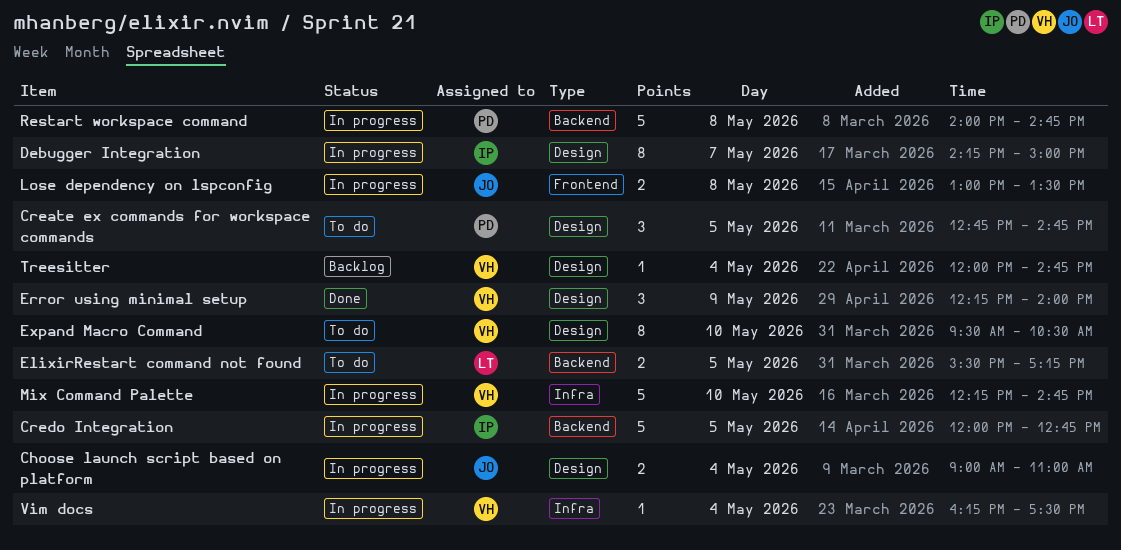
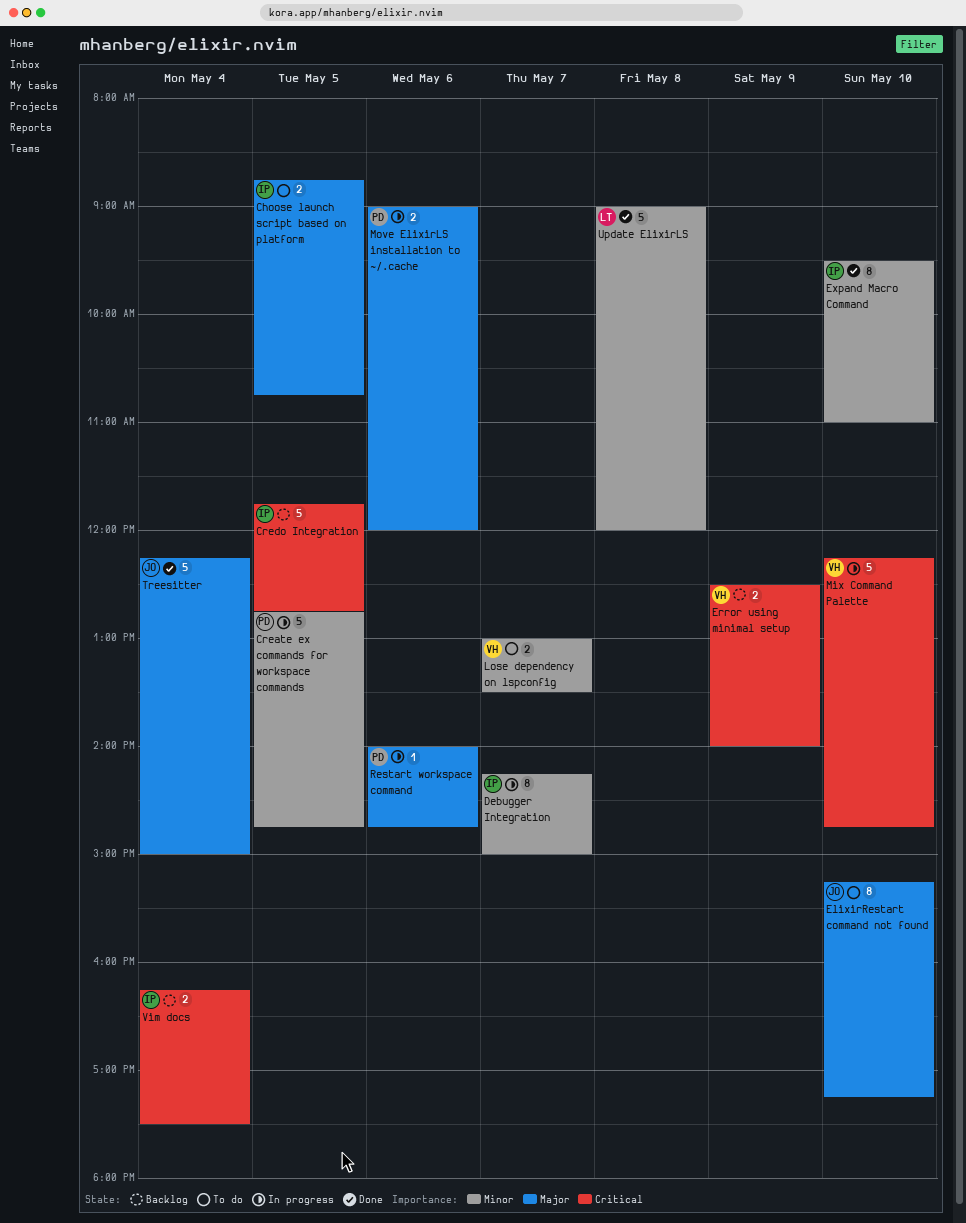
Choose launch script based on platform, status: In progress -> To do
Choose launch script based on platform, owner: JO -> IP
Choose launch script based on platform, day: May 4 -> May 5
Choose launch script based on platform, begins: 09:00 -> 08:45
Choose launch script based on platform, ends: 11:00 -> 10:45
Create ex commands for workspace commands, status: To do -> In progress
Create ex commands for workspace commands, estimate: 3 -> 5
Credo Integration, status: In progress -> Backlog
Credo Integration, begins: 12:00 -> 11:45
ElixirRestart command not found, owner: LT -> JO
ElixirRestart command not found, estimate: 2 -> 8
ElixirRestart command not found, day: May 5 -> May 10
ElixirRestart command not found, begins: 15:30 -> 15:15
Error using minimal setup, status: Done -> Backlog
Error using minimal setup, estimate: 3 -> 2
Error using minimal setup, begins: 12:15 -> 12:30
Expand Macro Command, status: To do -> Done
Expand Macro Command, owner: VH -> IP
Expand Macro Command, ends: 10:30 -> 11:00
Lose dependency on lspconfig, status: In progress -> To do
Lose dependency on lspconfig, owner: JO -> VH
Lose dependency on lspconfig, day: May 8 -> May 7
Move ElixirLS installation to ~/.cache: none -> present
Restart workspace command, estimate: 5 -> 1
Restart workspace command, day: May 8 -> May 6
Treesitter, status: Backlog -> Done
Treesitter, owner: VH -> JO
Treesitter, estimate: 1 -> 5
Treesitter, begins: 12:00 -> 12:15
Treesitter, ends: 14:45 -> 15:00
Update ElixirLS: none -> present
Vim docs, status: In progress -> Backlog
Vim docs, owner: VH -> IP
Vim docs, estimate: 1 -> 2

